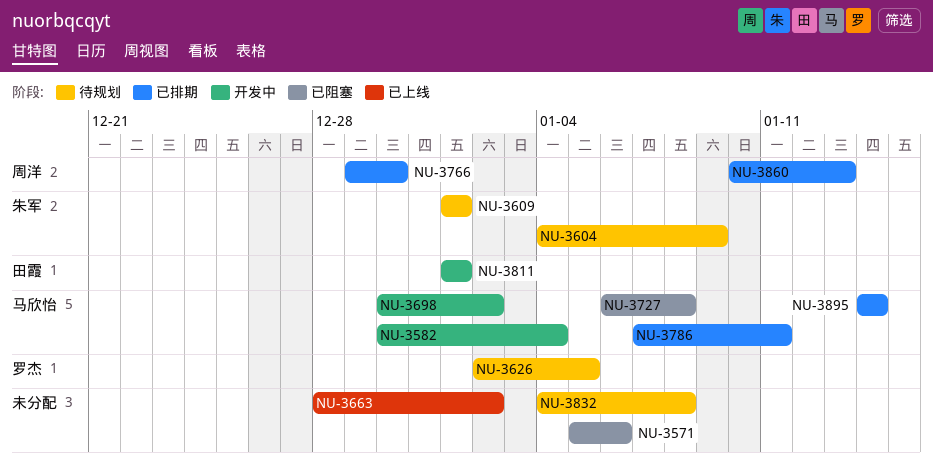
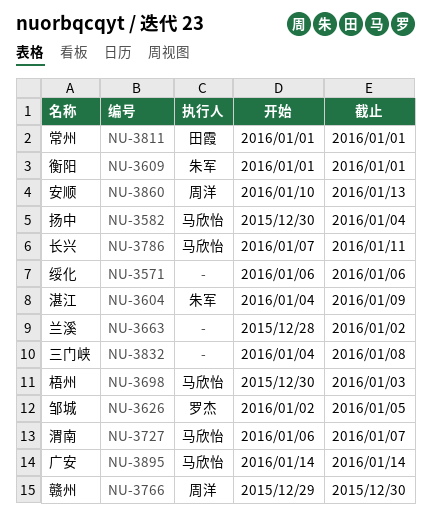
NU-3571, start: Jan 5 -> Jan 6
NU-3698, due: Jan 2 -> Jan 3
NU-3727, due: Jan 8 -> Jan 7

